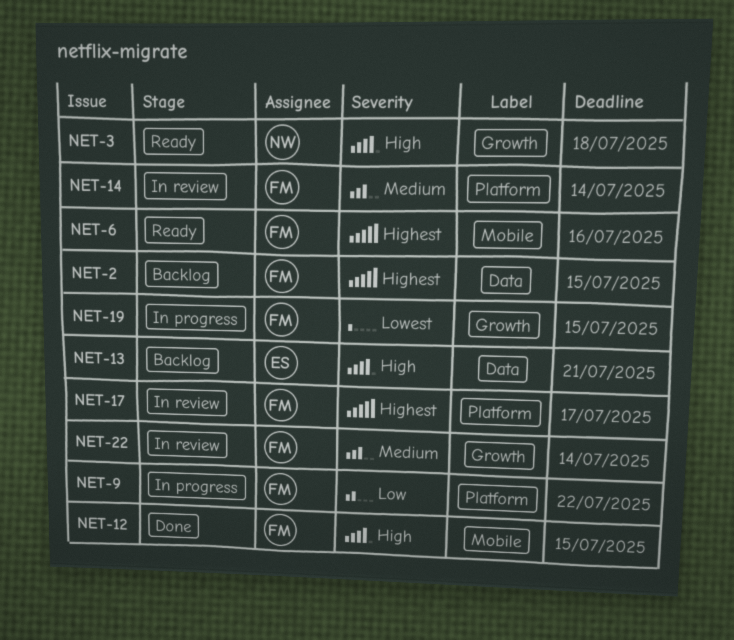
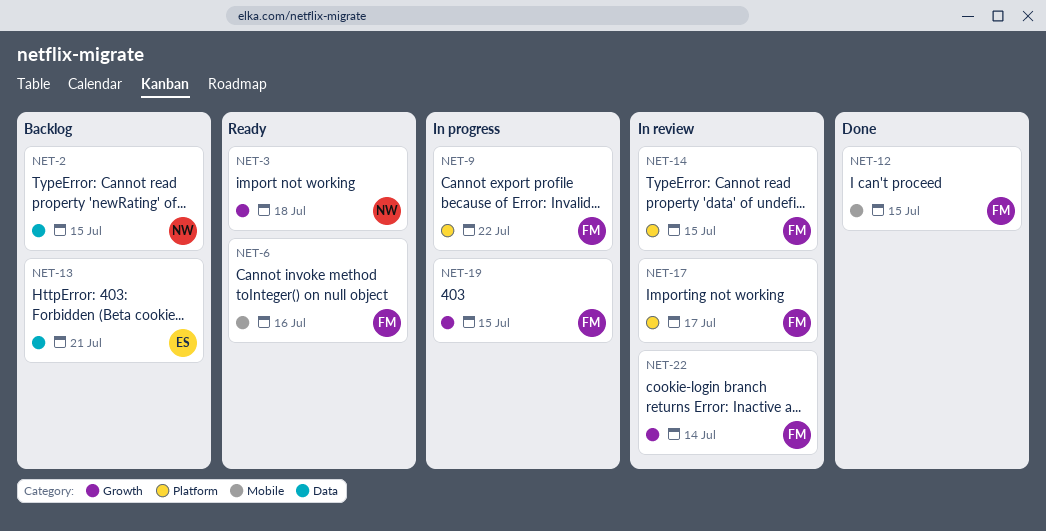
NET-2, owner: FM -> NW
NET-14, due: Jul 14 -> Jul 15

